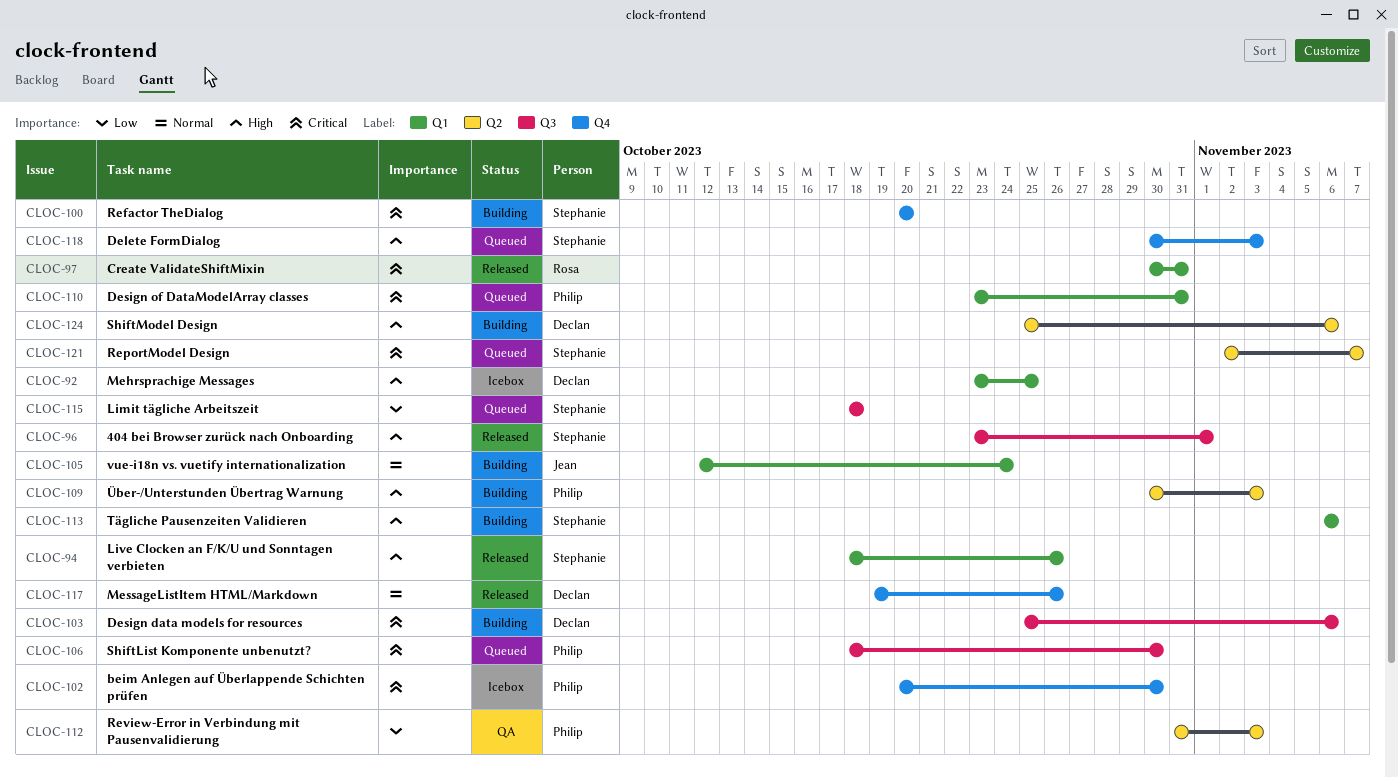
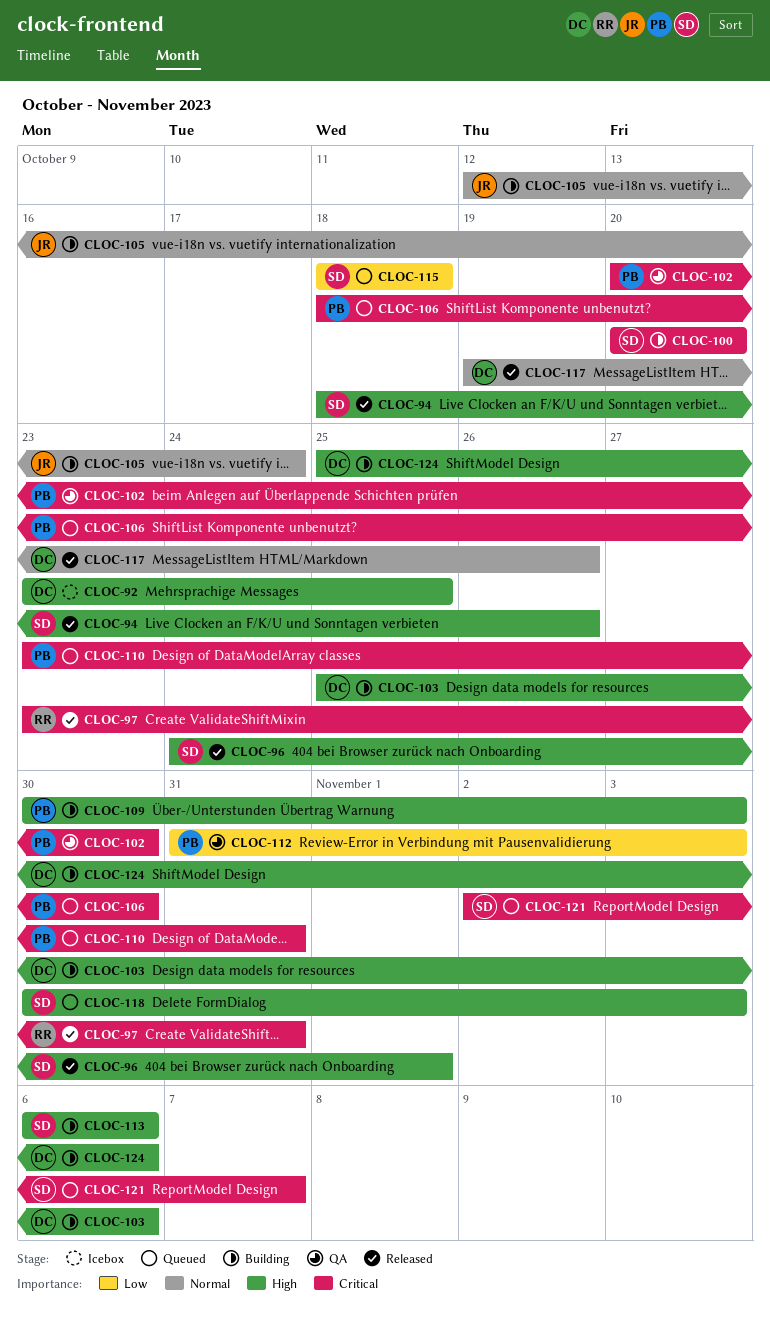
CLOC-96, start: Oct 23 -> Oct 24
CLOC-97, start: Oct 30 -> Oct 23
CLOC-102, status: Icebox -> QA
CLOC-103, priority: Critical -> High

